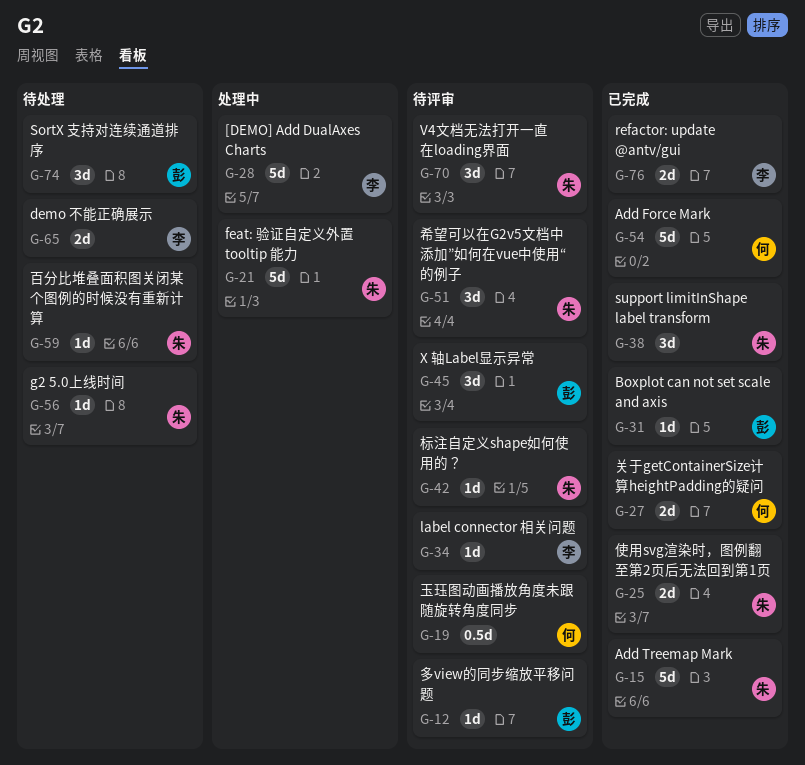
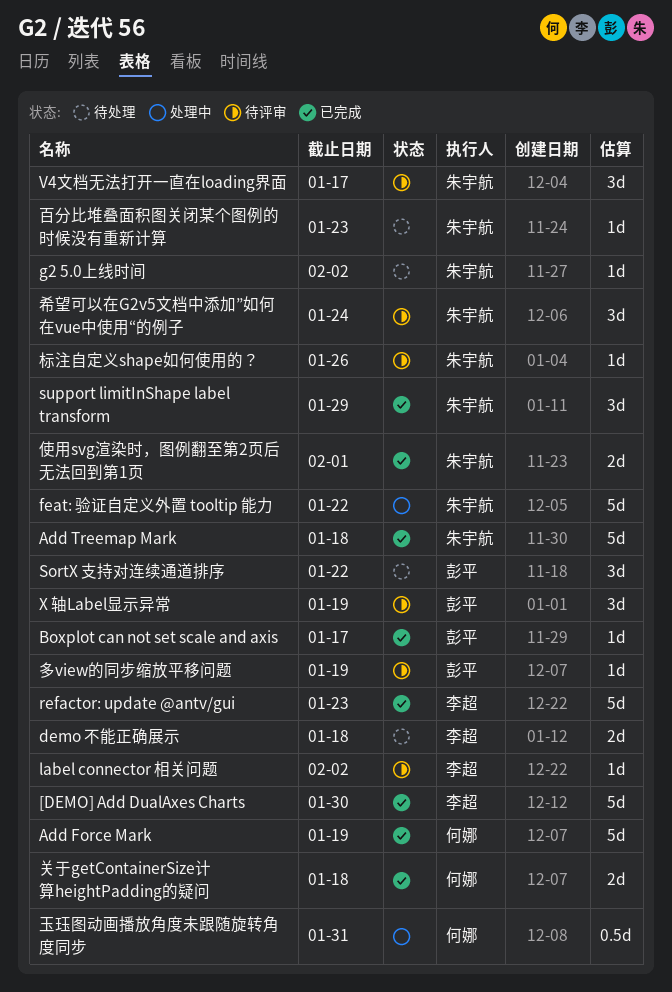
[DEMO] Add DualAxes Charts, status: 处理中 -> 已完成
refactor: update @antv/gui, estimate: 2d -> 5d
玉珏图动画播放角度未跟随旋转角度同步, status: 待评审 -> 处理中

